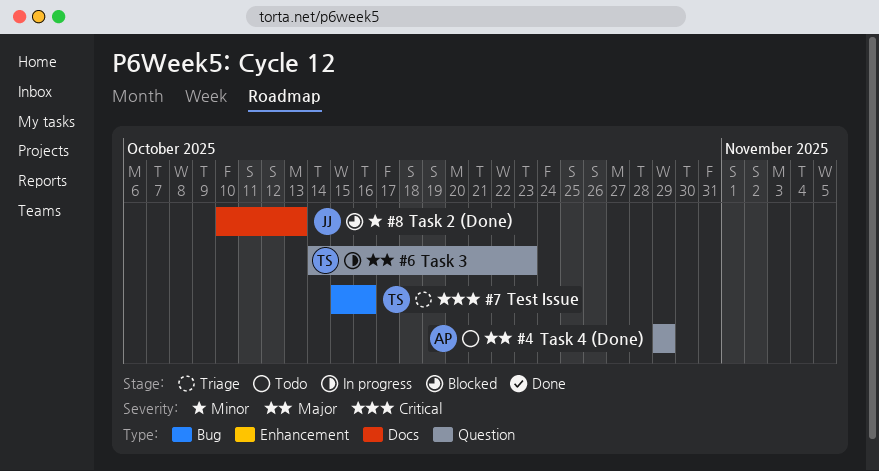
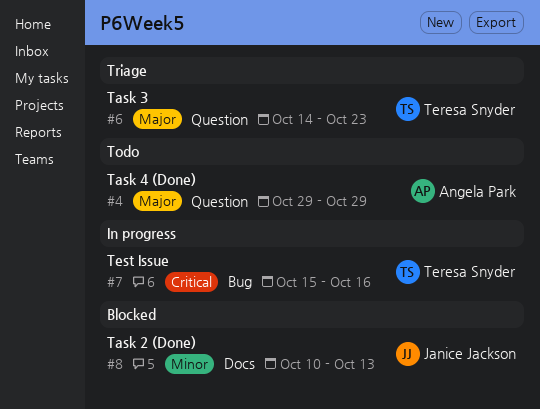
#6, status: In progress -> Triage
#7, status: Triage -> In progress

